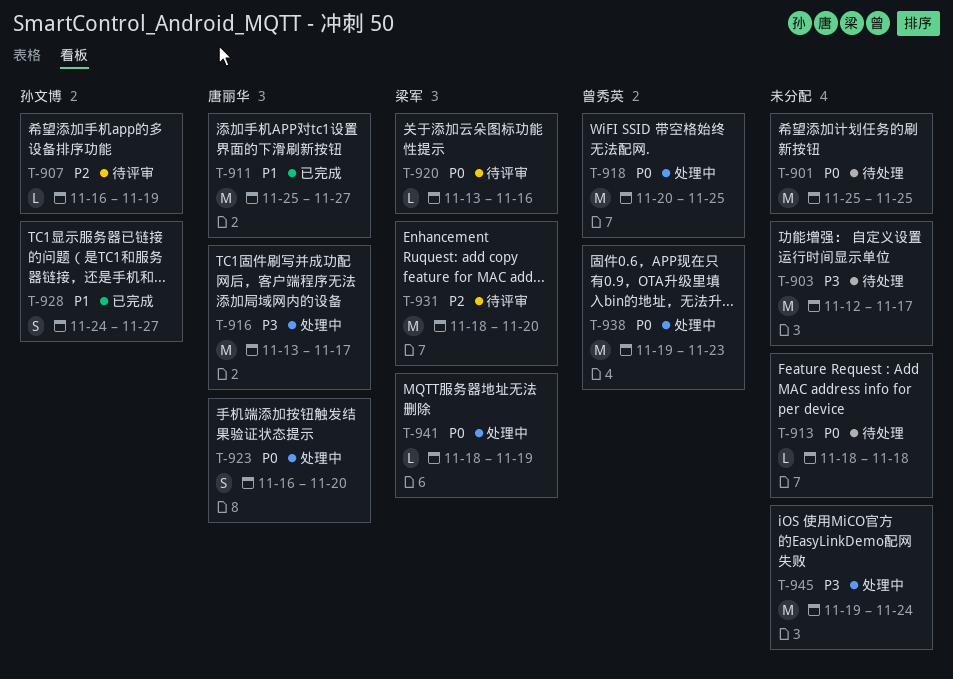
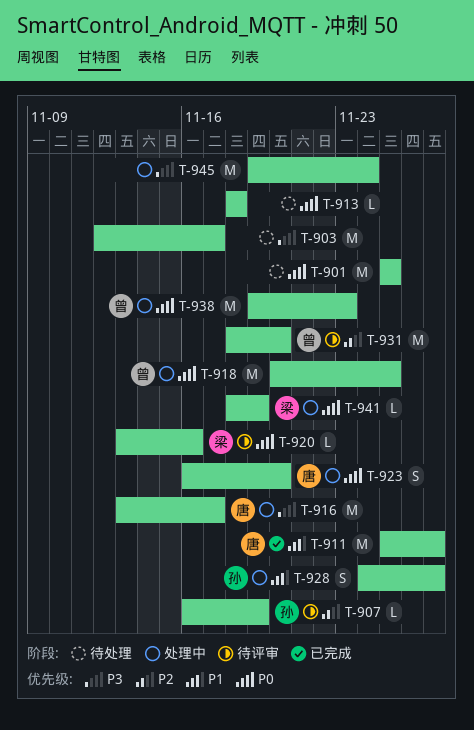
T-928, status: 已完成 -> 处理中
T-931, owner: 梁军 -> 曾秀英

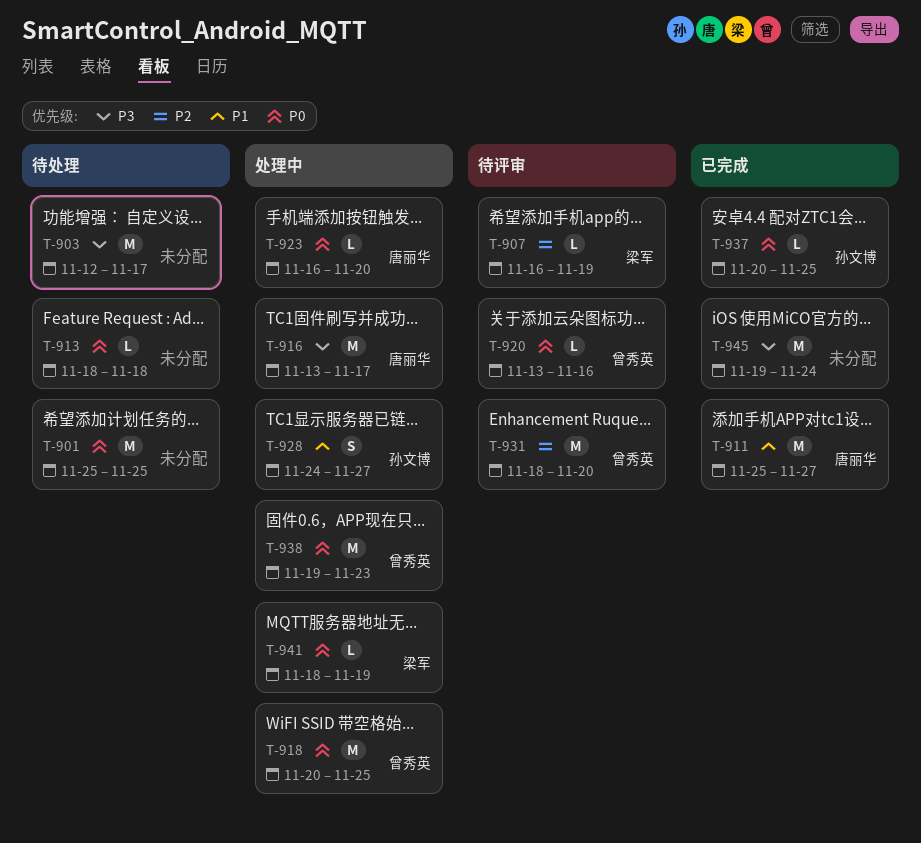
T-907, owner: 孙文博 -> 梁军
T-920, owner: 梁军 -> 曾秀英
T-923, estimate: S -> L
T-937: none -> present
T-945, status: 处理中 -> 已完成

